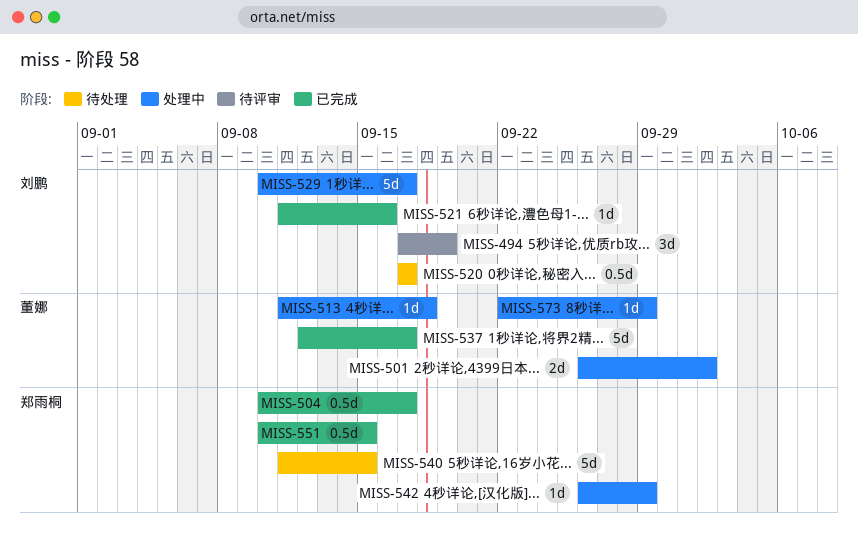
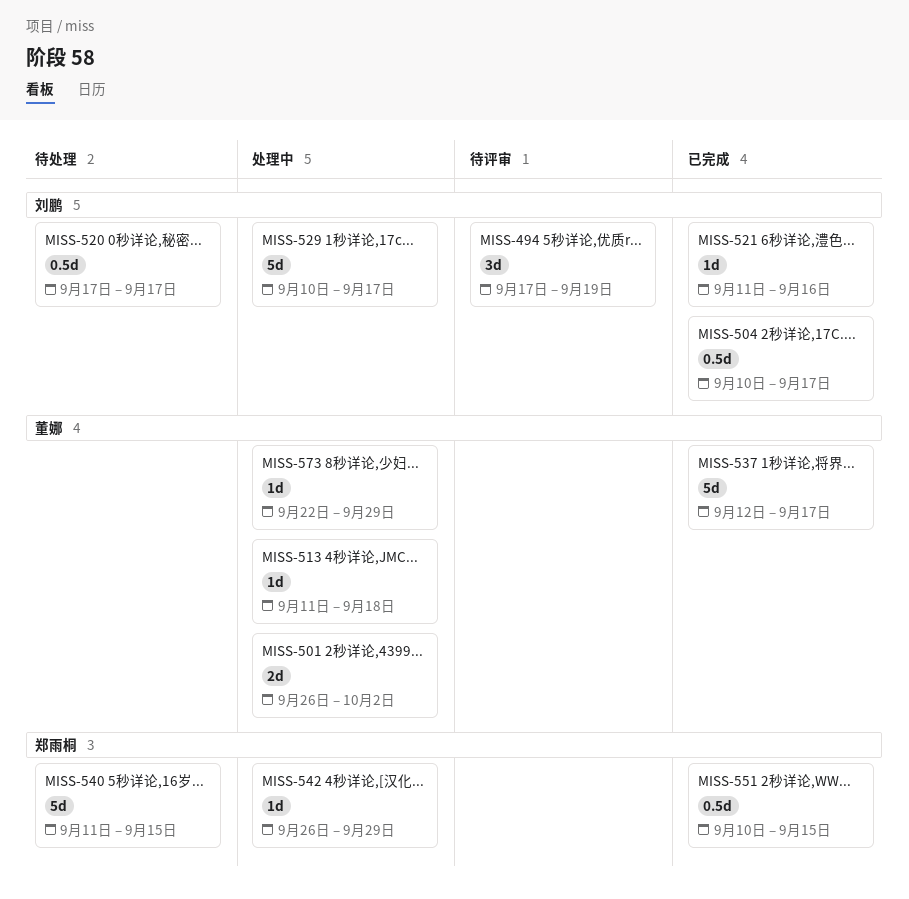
MISS-504, owner: 郑雨桐 -> 刘鹏

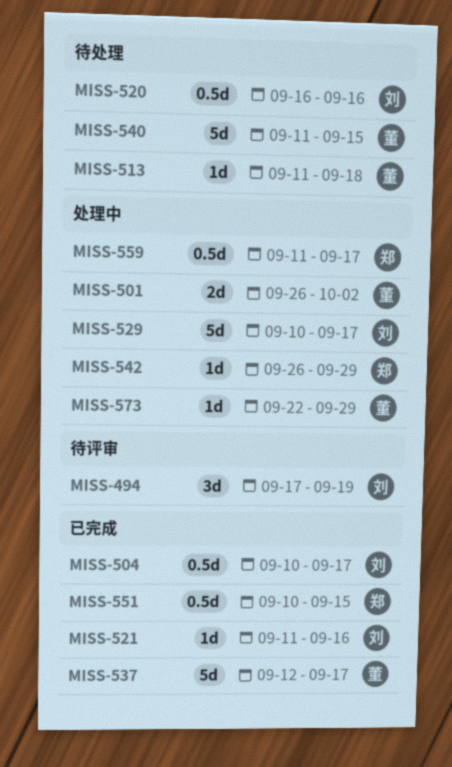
MISS-513, status: 处理中 -> 待处理
MISS-520, start: Sep 17 -> Sep 16
MISS-520, due: Sep 17 -> Sep 16
MISS-540, owner: 郑雨桐 -> 董娜
MISS-559: none -> present

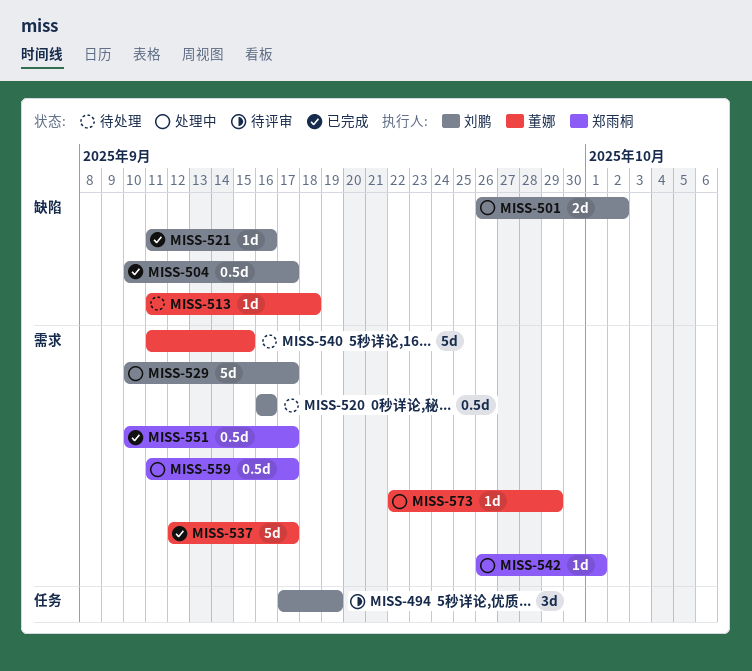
MISS-501, owner: 董娜 -> 刘鹏
MISS-542, due: Sep 29 -> Oct 1
MISS-551, due: Sep 15 -> Sep 17

